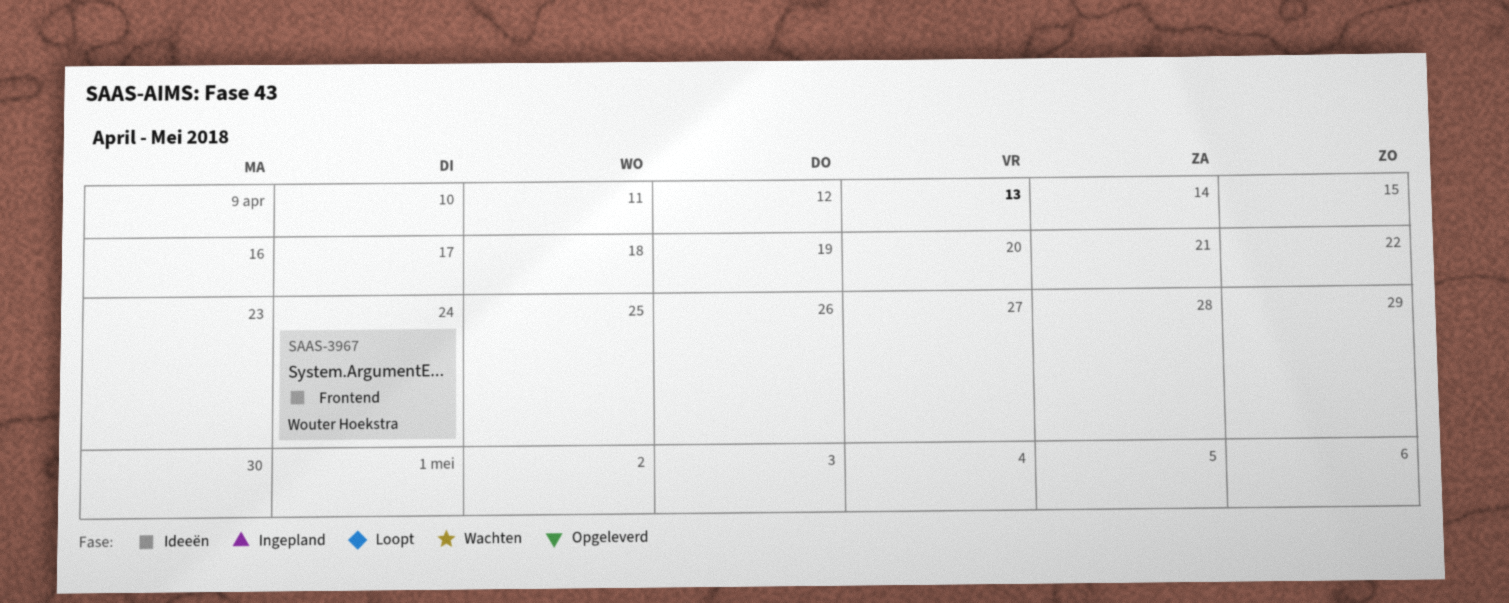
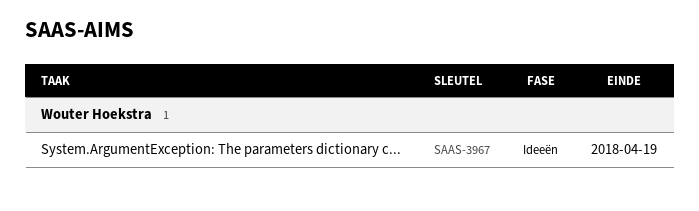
SAAS-3967, due: Apr 24 -> Apr 19

